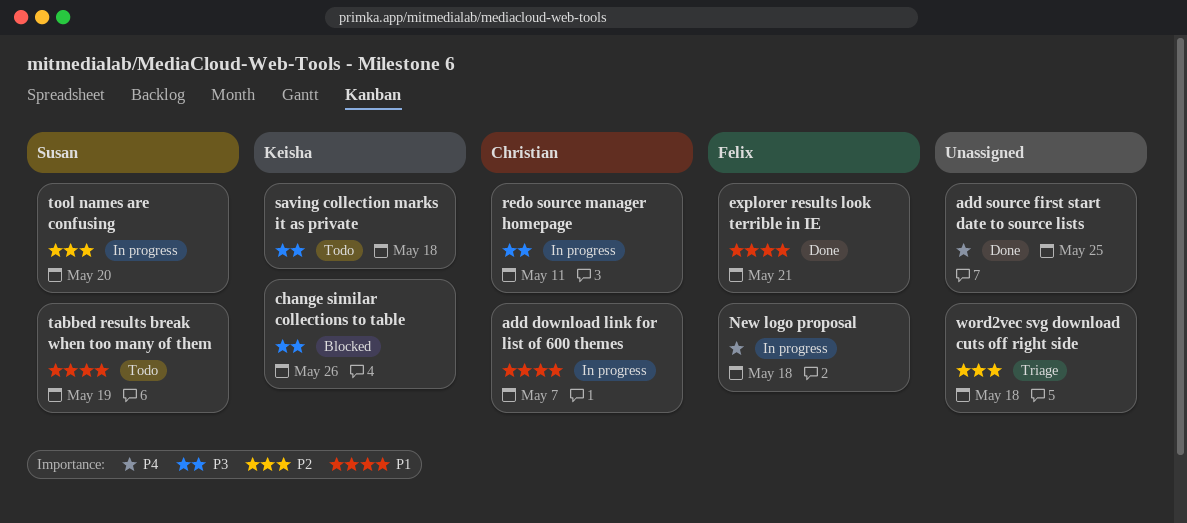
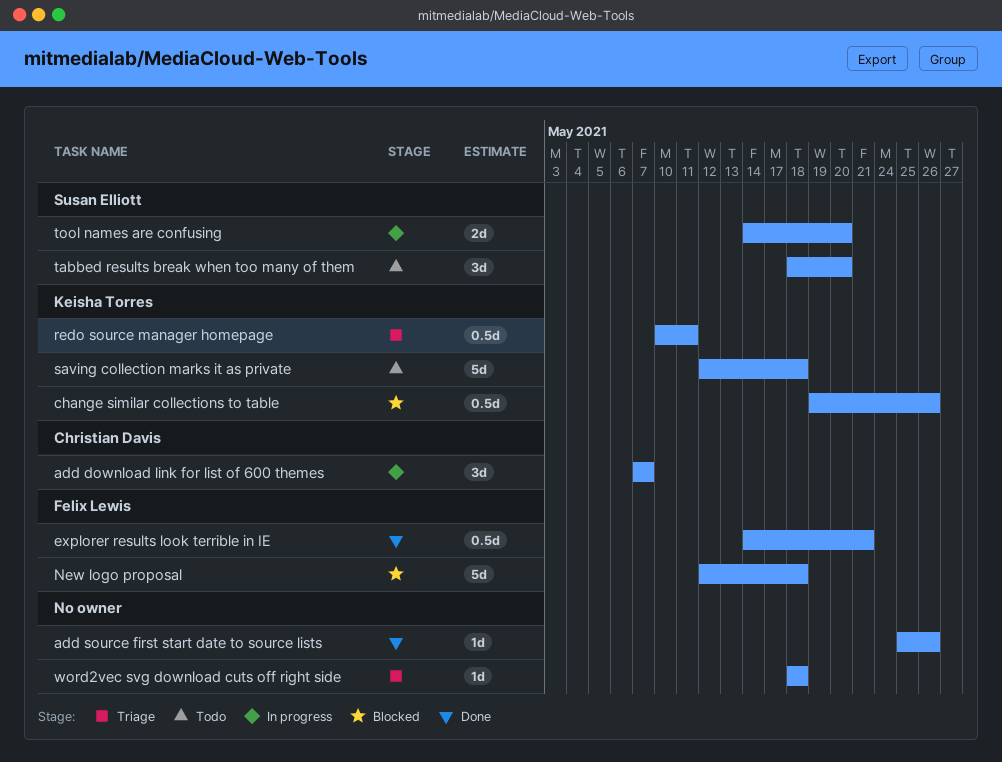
add source first start date to source lists, due: May 25 -> May 26
New logo proposal, status: In progress -> Blocked
redo source manager homepage, status: In progress -> Triage
redo source manager homepage, owner: Christian Davis -> Keisha Torres
tabbed results break when too many of them, due: May 19 -> May 20

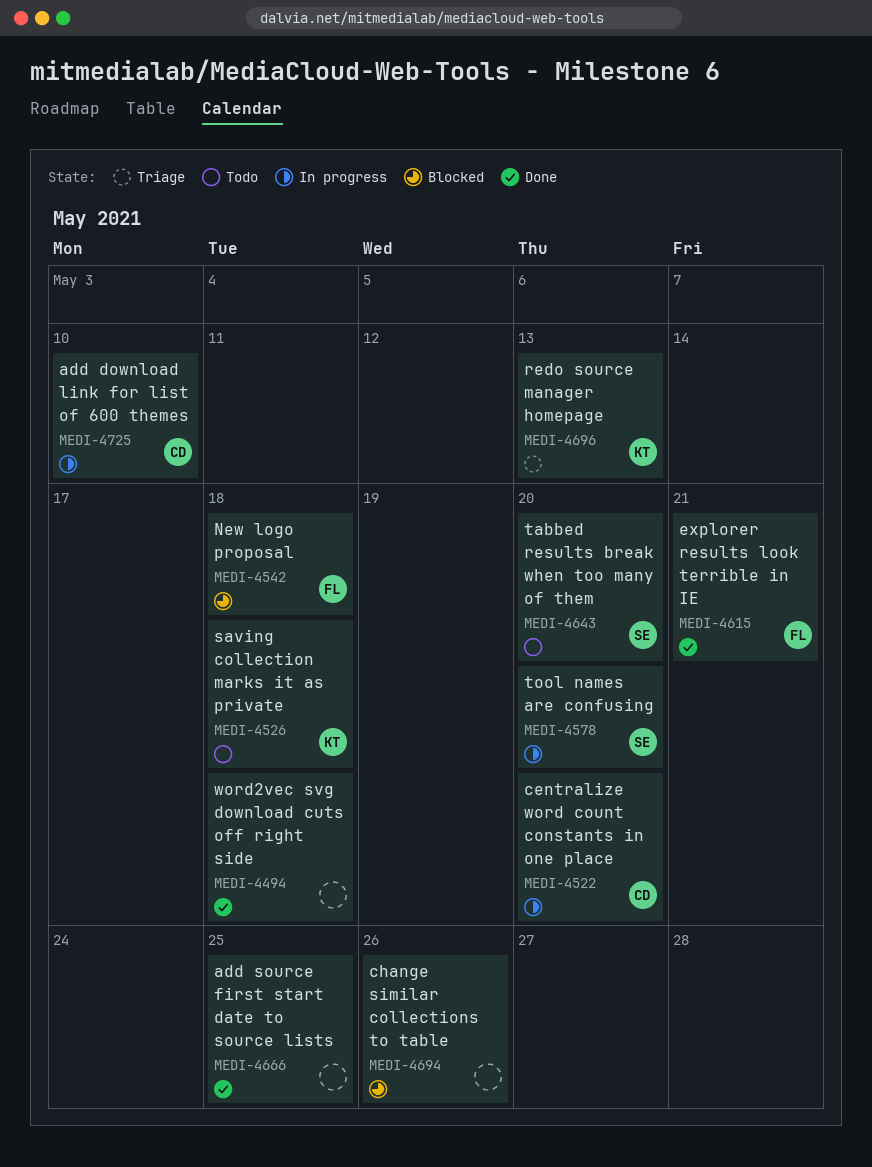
add download link for list of 600 themes, due: May 7 -> May 10
add source first start date to source lists, due: May 26 -> May 25
centralize word count constants in one place: none -> present
change similar collections to table, owner: Keisha Torres -> none
redo source manager homepage, due: May 11 -> May 13
word2vec svg download cuts off right side, status: Triage -> Done

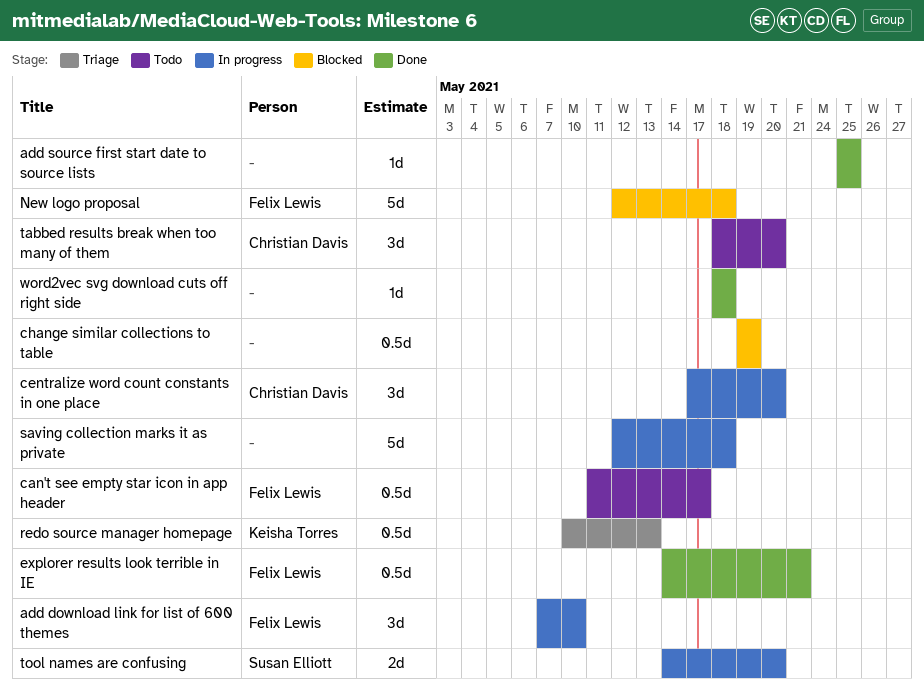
add download link for list of 600 themes, owner: Christian Davis -> Felix Lewis
can't see empty star icon in app header: none -> present
change similar collections to table, due: May 26 -> May 19
saving collection marks it as private, status: Todo -> In progress
saving collection marks it as private, owner: Keisha Torres -> none
tabbed results break when too many of them, owner: Susan Elliott -> Christian Davis

